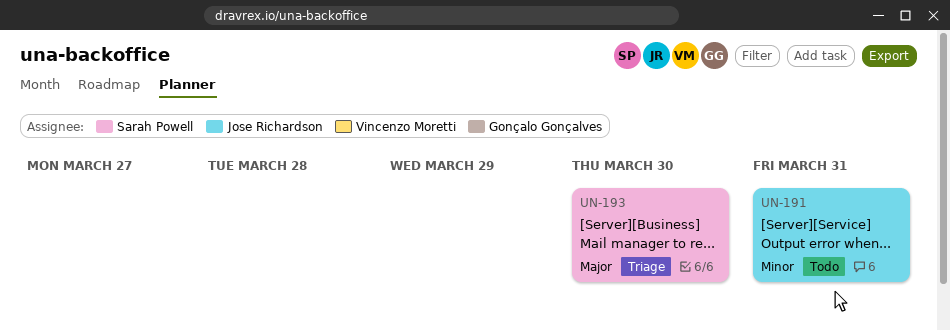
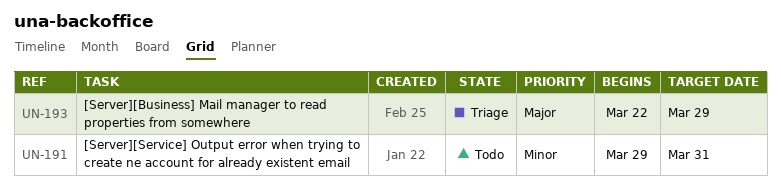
UN-193, due: Mar 30 -> Mar 29

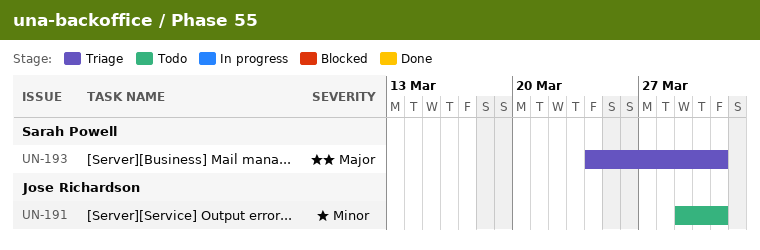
UN-193, start: Mar 22 -> Mar 24
UN-193, due: Mar 29 -> Mar 31

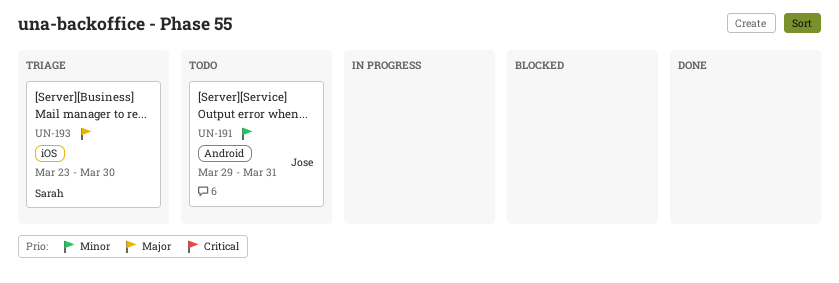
UN-193, start: Mar 24 -> Mar 23
UN-193, due: Mar 31 -> Mar 30

